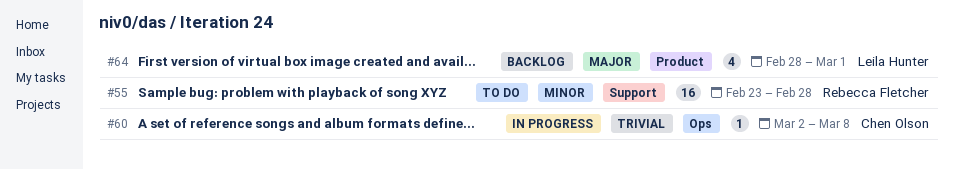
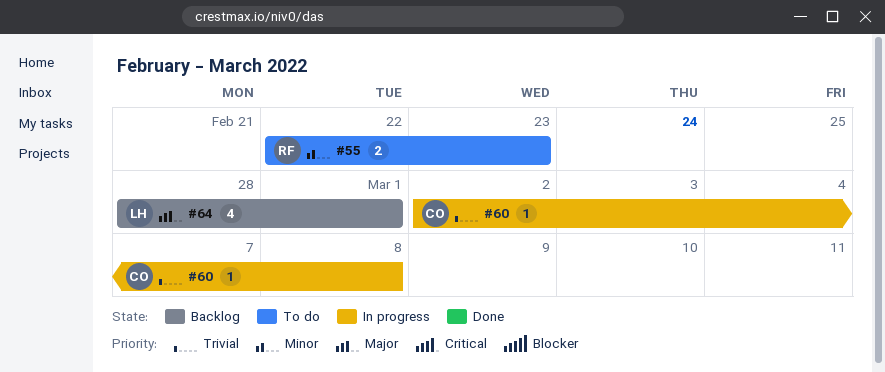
#55, estimate: 16 -> 2
#55, start: Feb 23 -> Feb 22
#55, due: Feb 28 -> Feb 23

